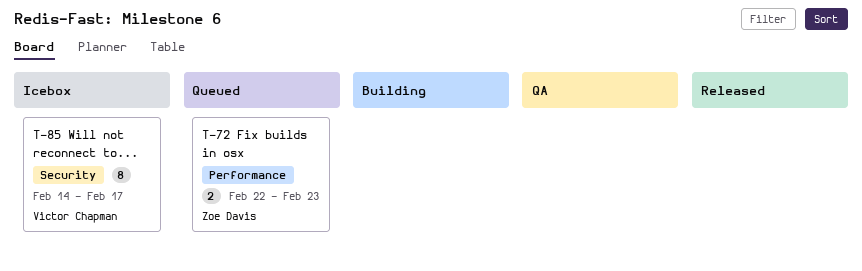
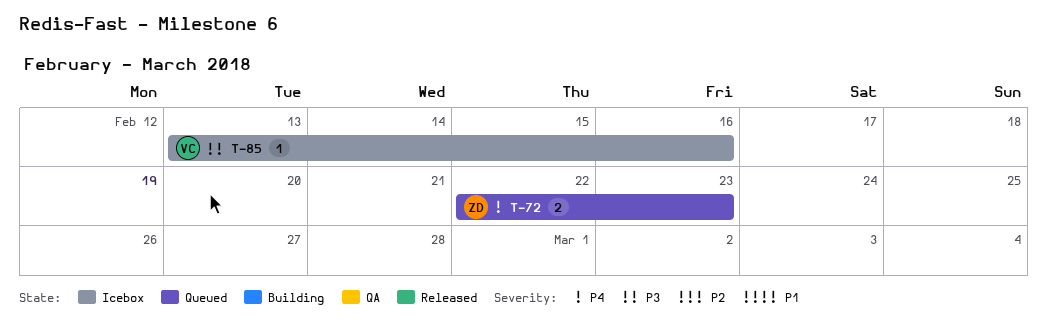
T-85, estimate: 8 -> 1
T-85, start: Feb 14 -> Feb 13
T-85, due: Feb 17 -> Feb 16

